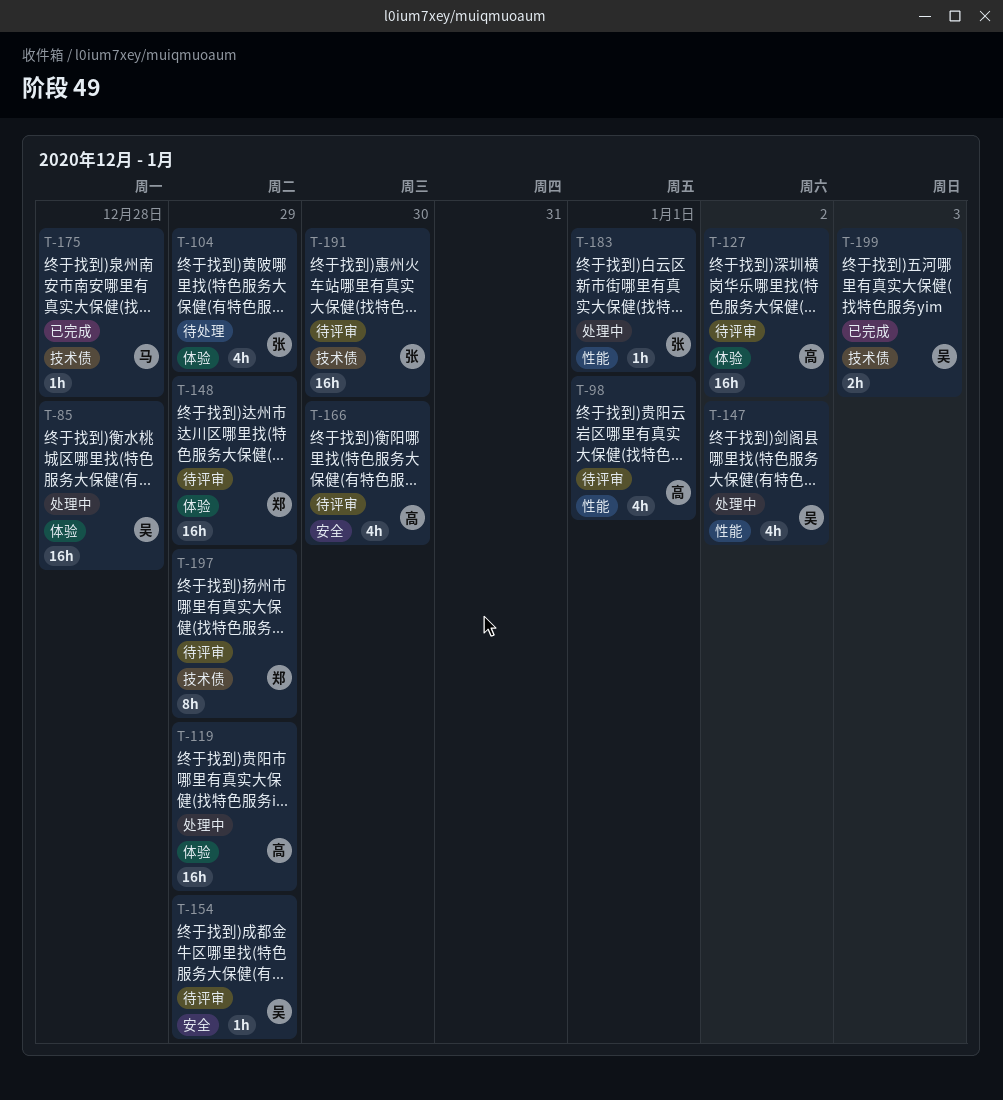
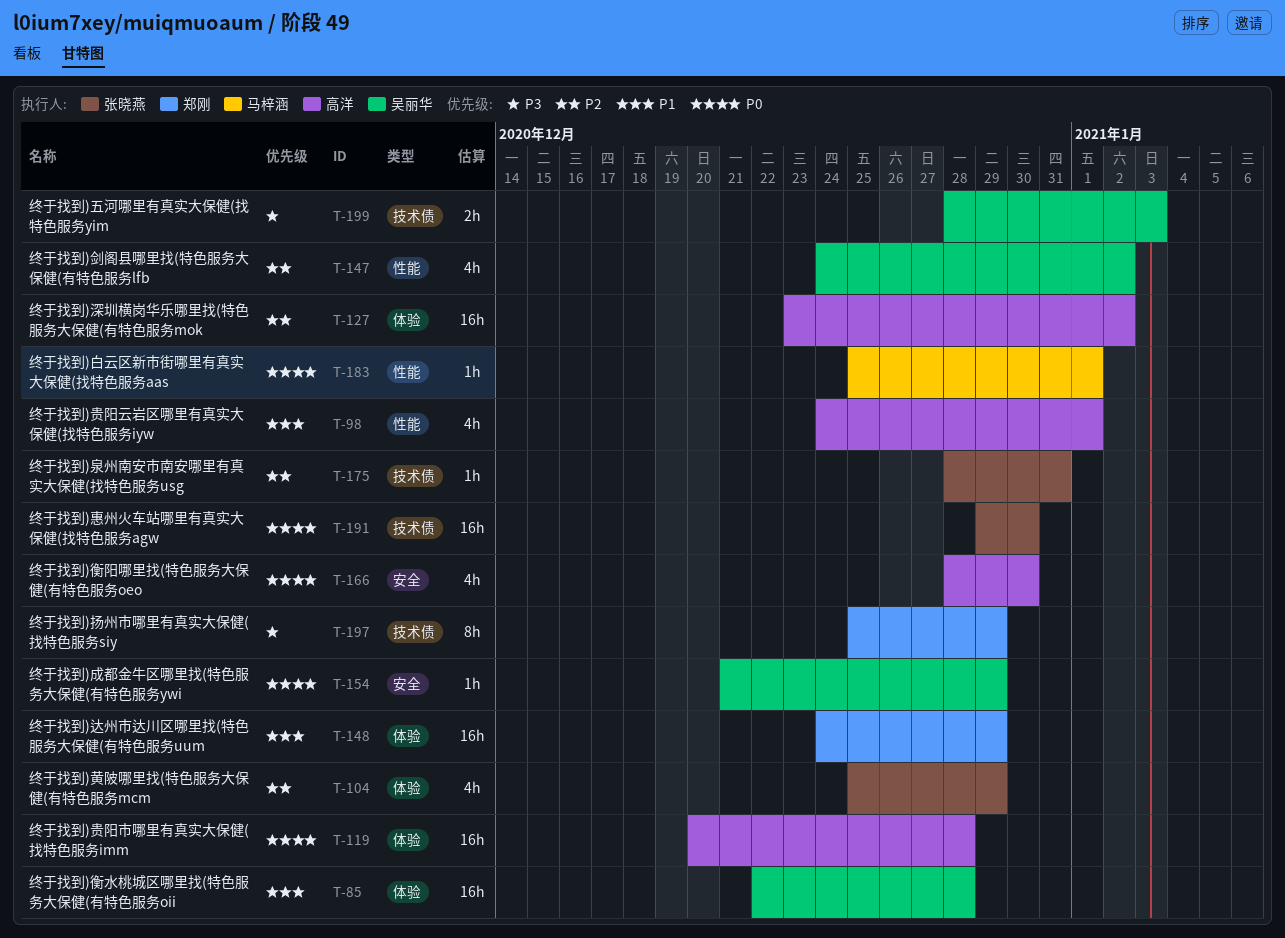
T-119, due: Dec 29 -> Dec 28
T-175, owner: 马梓涵 -> 张晓燕
T-175, due: Dec 28 -> Dec 31
T-183, owner: 张晓燕 -> 马梓涵

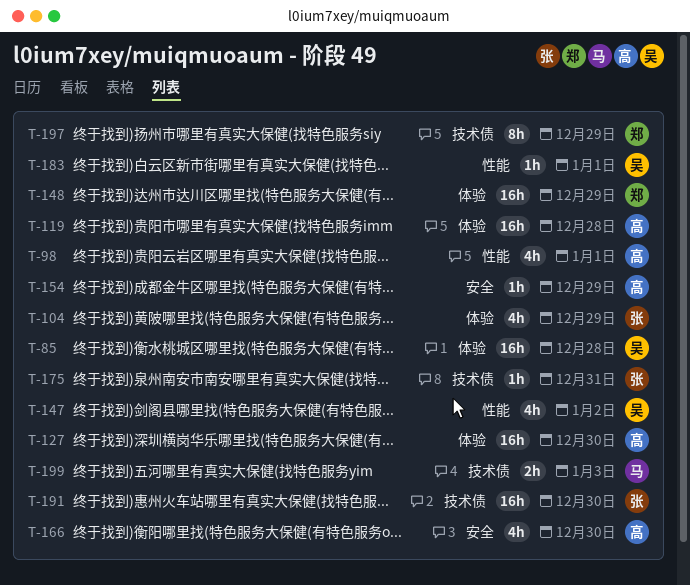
T-127, due: Jan 2 -> Dec 30
T-154, owner: 吴丽华 -> 高洋
T-183, owner: 马梓涵 -> 吴丽华
T-199, owner: 吴丽华 -> 马梓涵

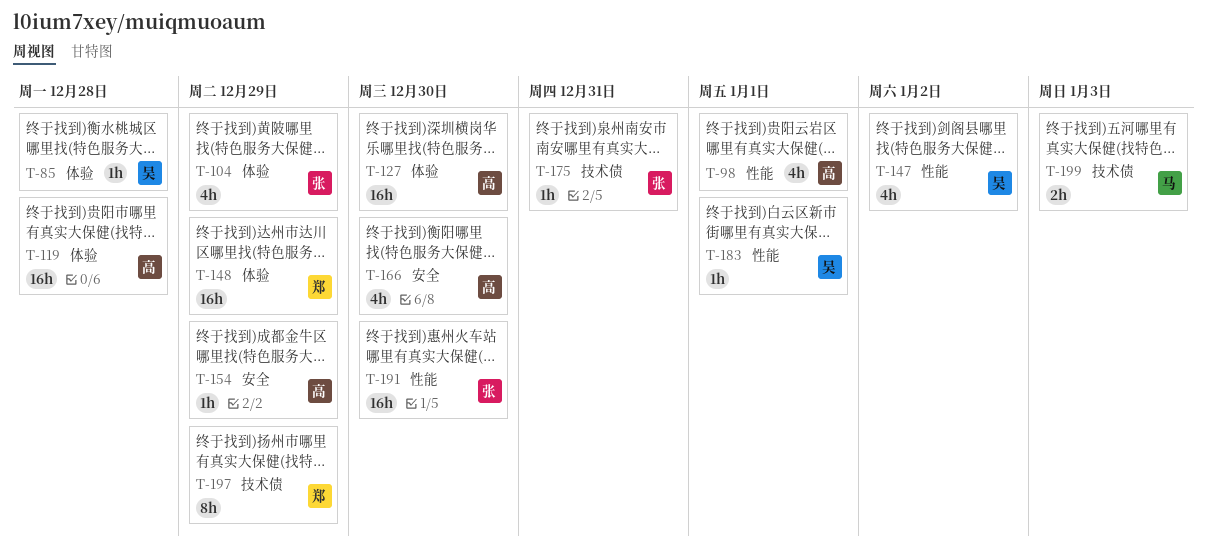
T-85, estimate: 16h -> 1h
T-191, label: 技术债 -> 性能

